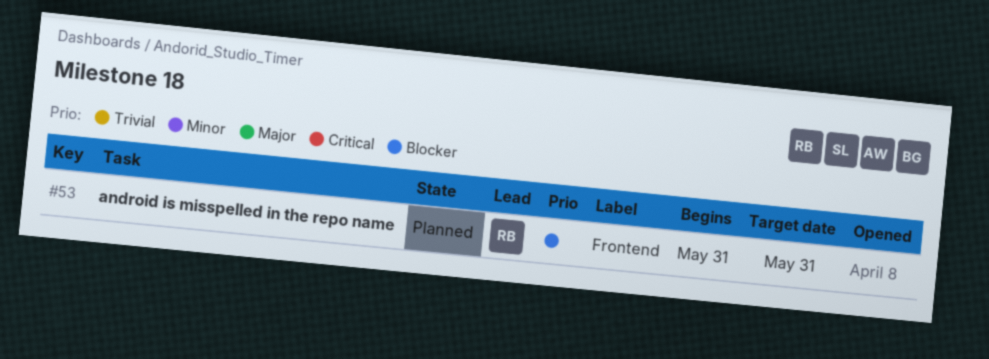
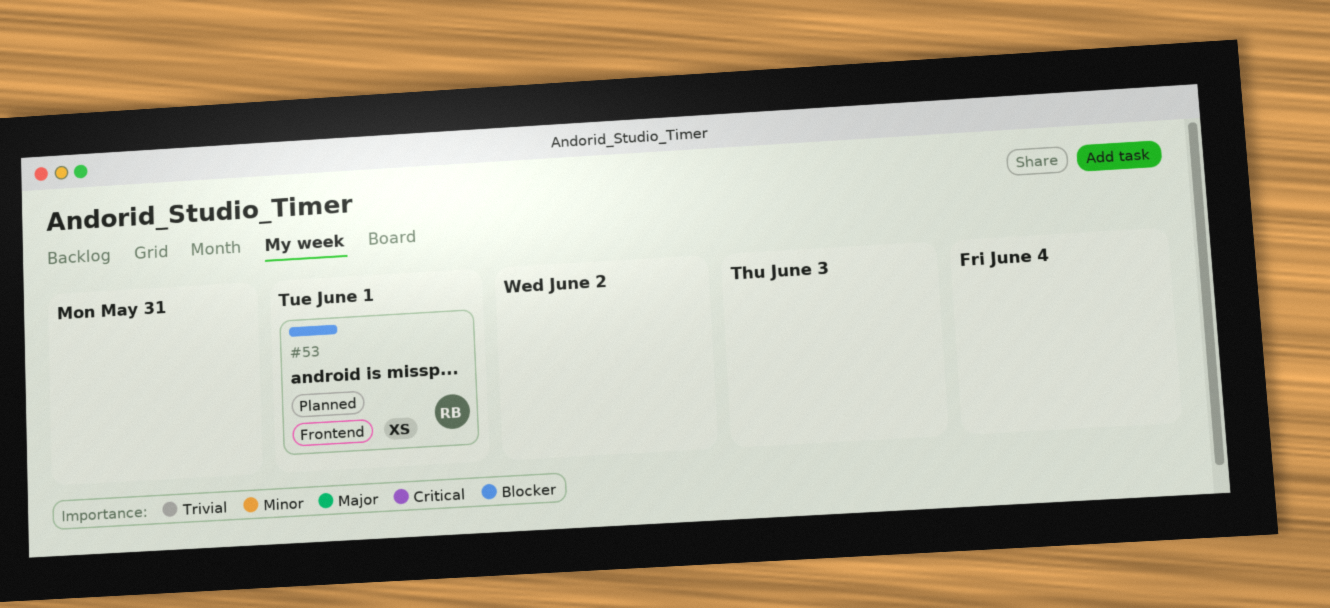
#53, due: May 31 -> Jun 1

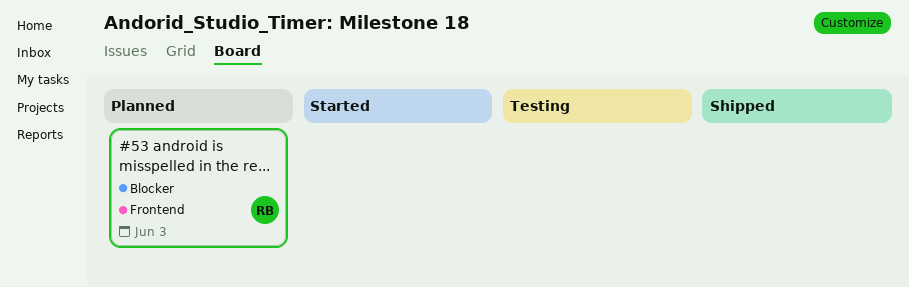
#53, due: Jun 1 -> Jun 3

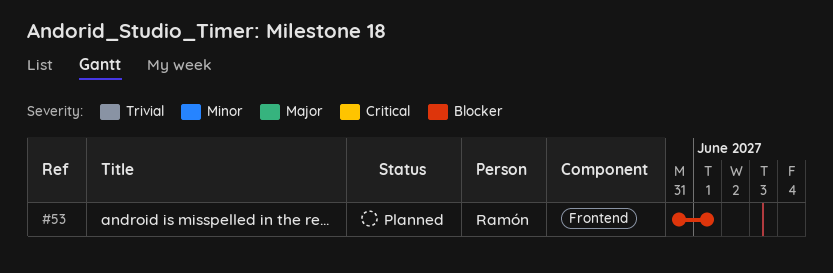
#53, due: Jun 3 -> Jun 1

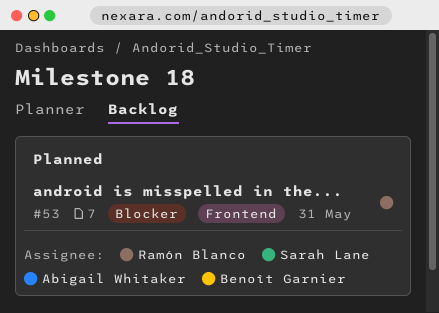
#53, due: Jun 1 -> May 31

